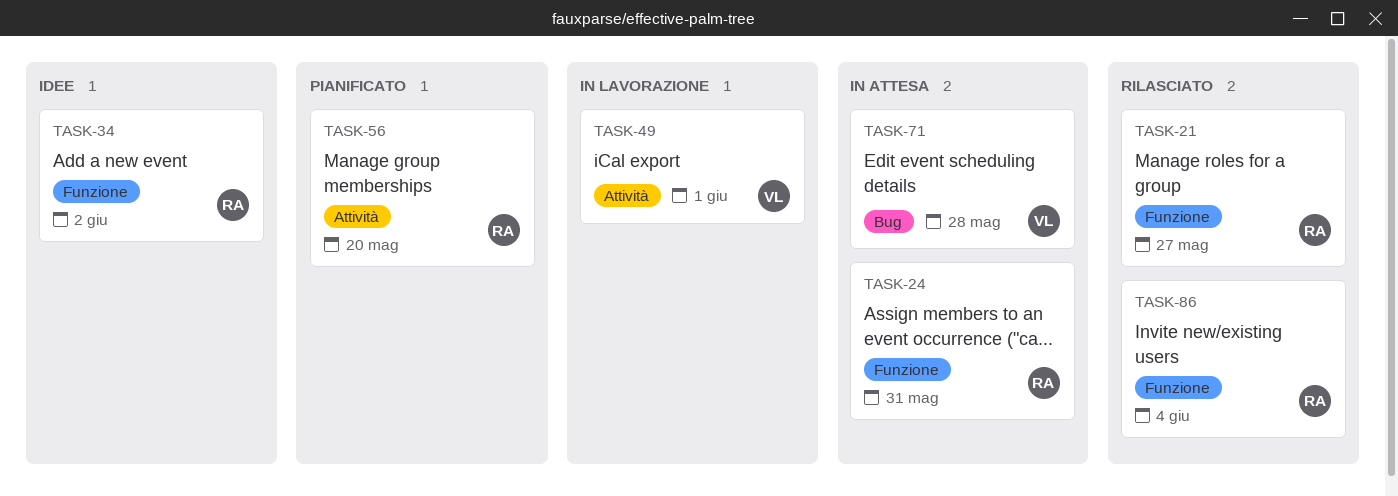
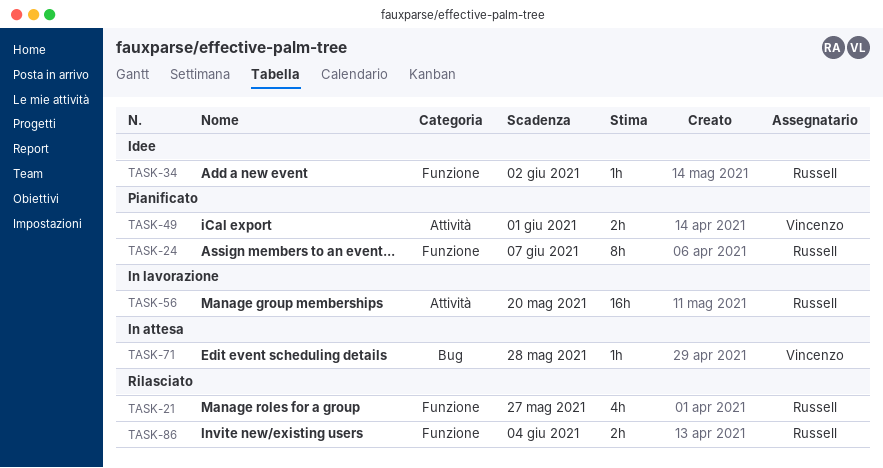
TASK-24, status: In attesa -> Pianificato
TASK-24, due: May 31 -> Jun 7
TASK-49, status: In lavorazione -> Pianificato
TASK-56, status: Pianificato -> In lavorazione

